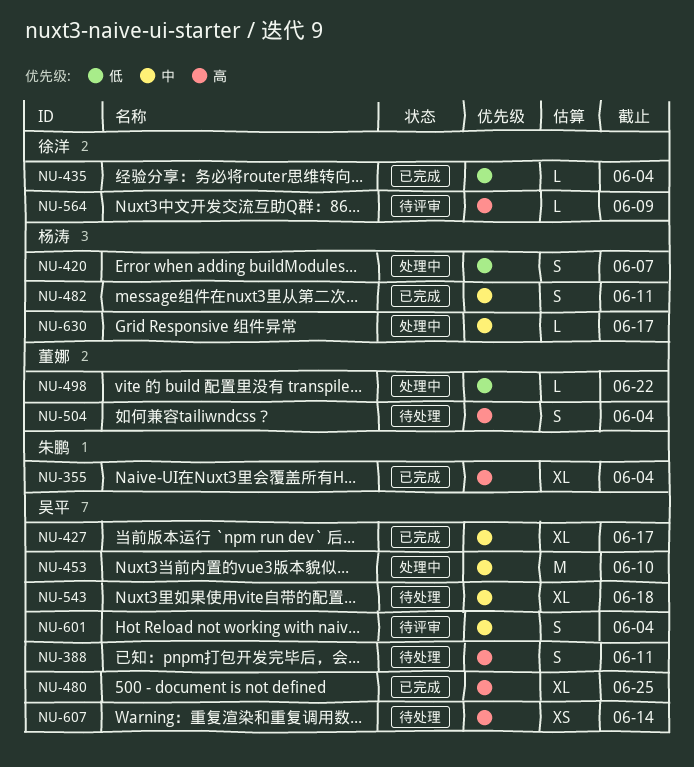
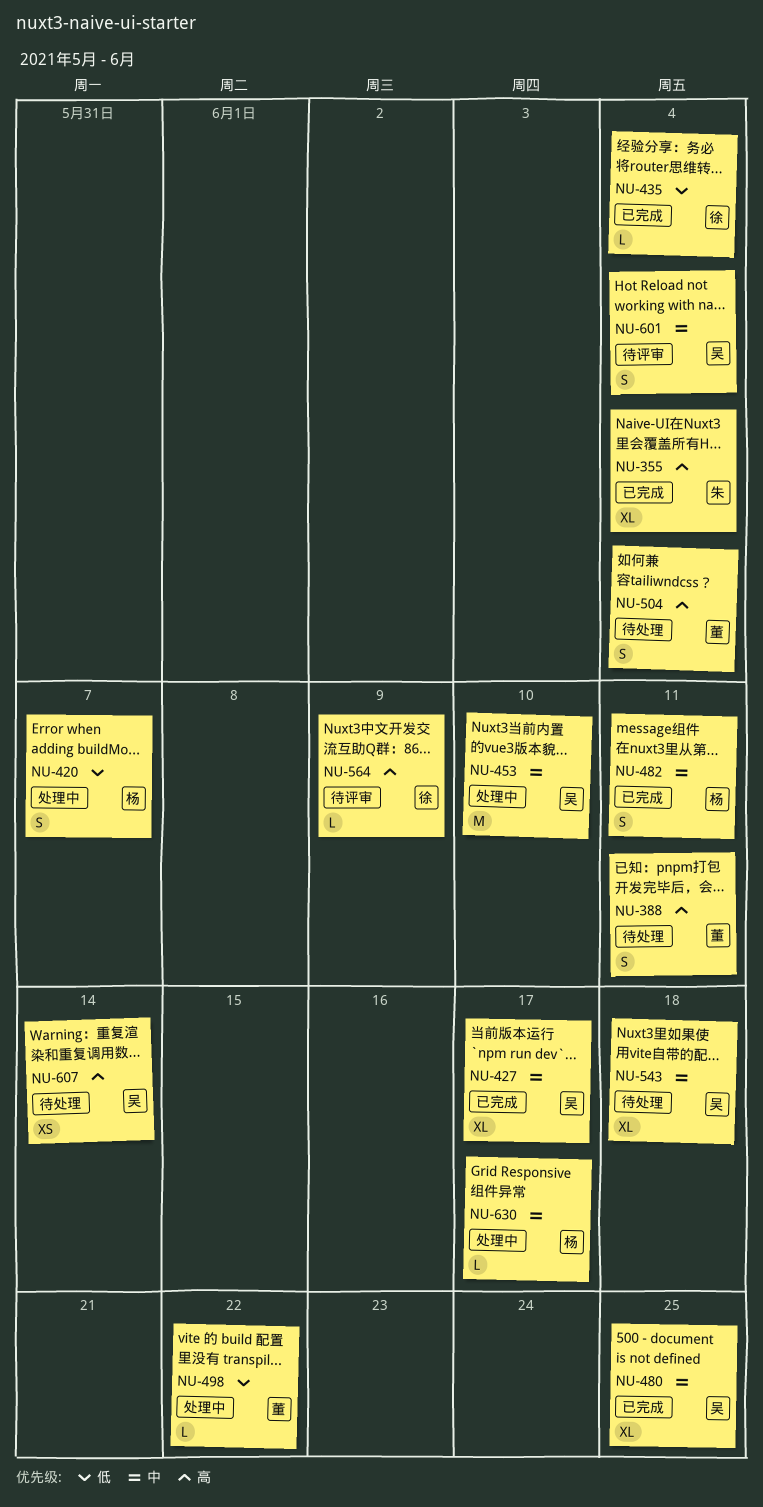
NU-388, owner: 吴平 -> 董娜
NU-480, priority: 高 -> 中

